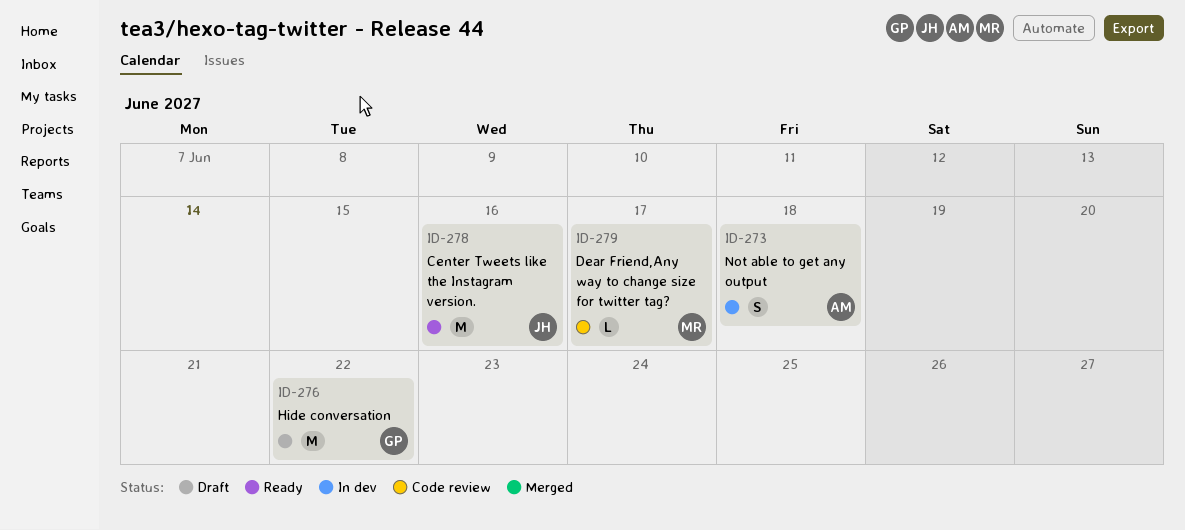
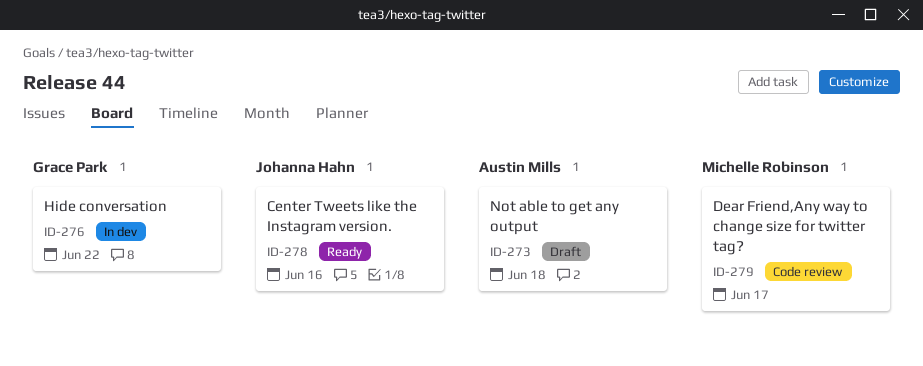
ID-273, status: In dev -> Draft
ID-276, status: Draft -> In dev

